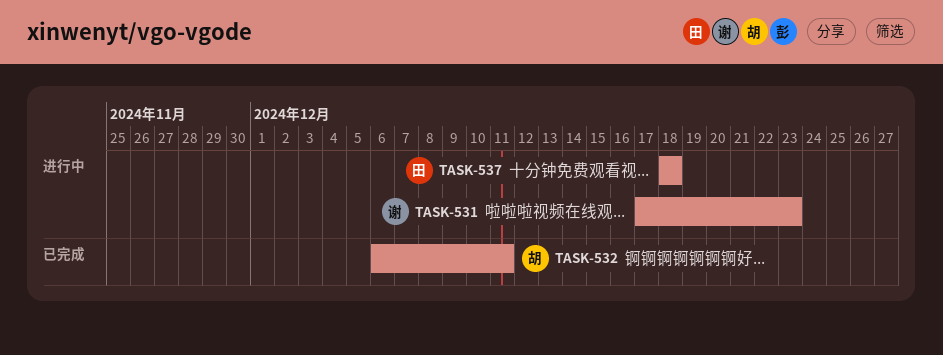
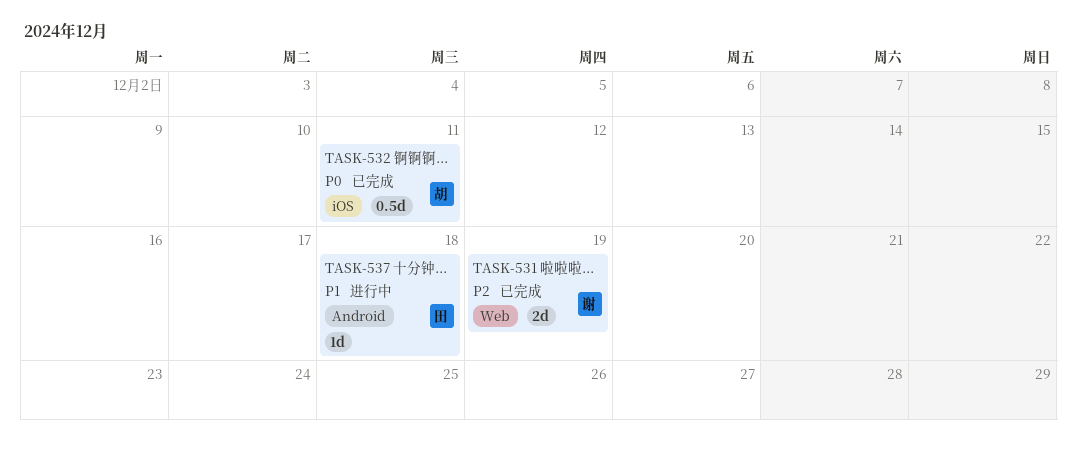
TASK-531, status: 进行中 -> 已完成
TASK-531, due: Dec 23 -> Dec 19

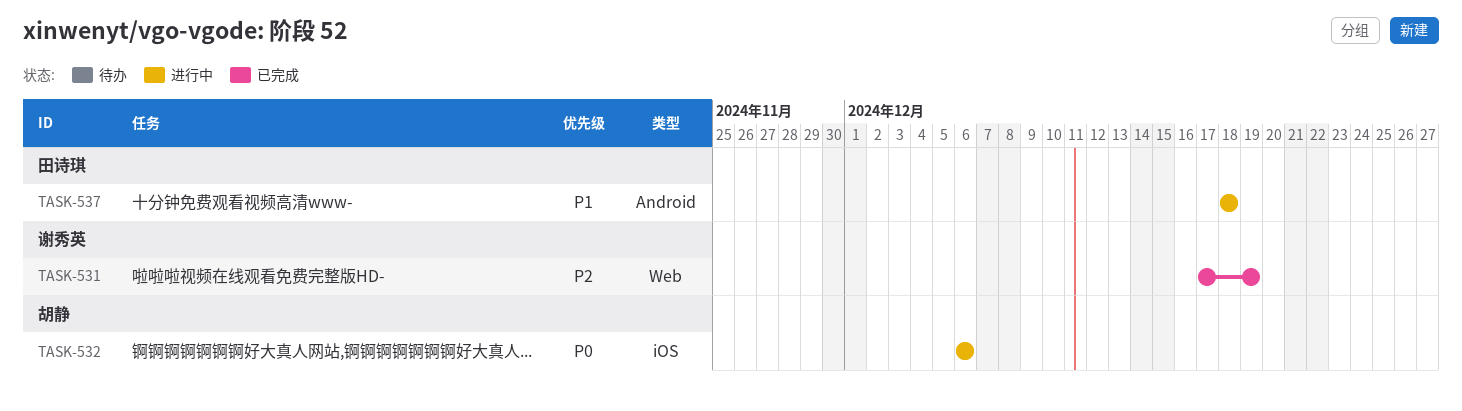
TASK-532, status: 已完成 -> 进行中
TASK-532, due: Dec 11 -> Dec 6

